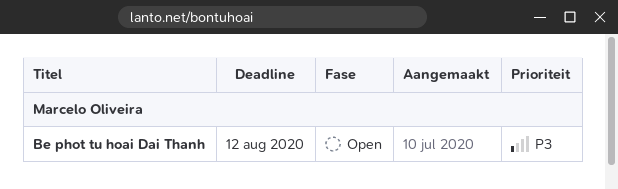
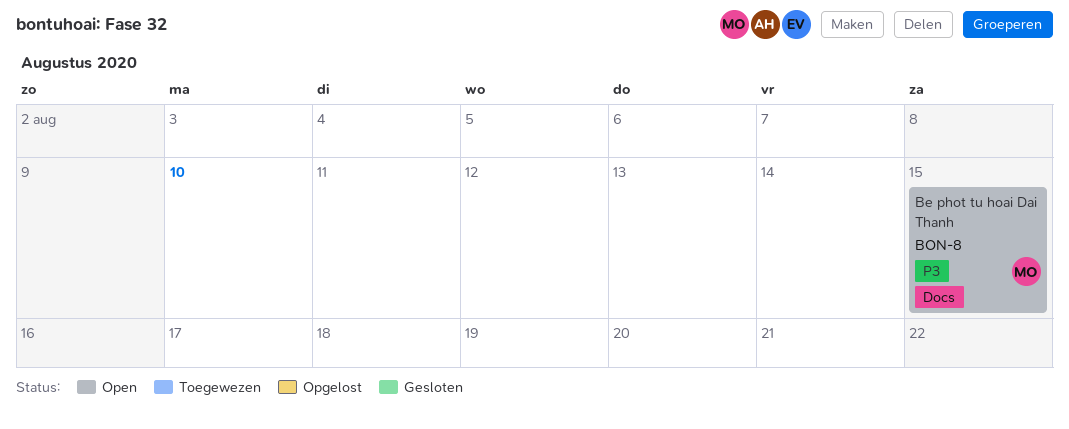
Be phot tu hoai Dai Thanh, due: Aug 12 -> Aug 15

